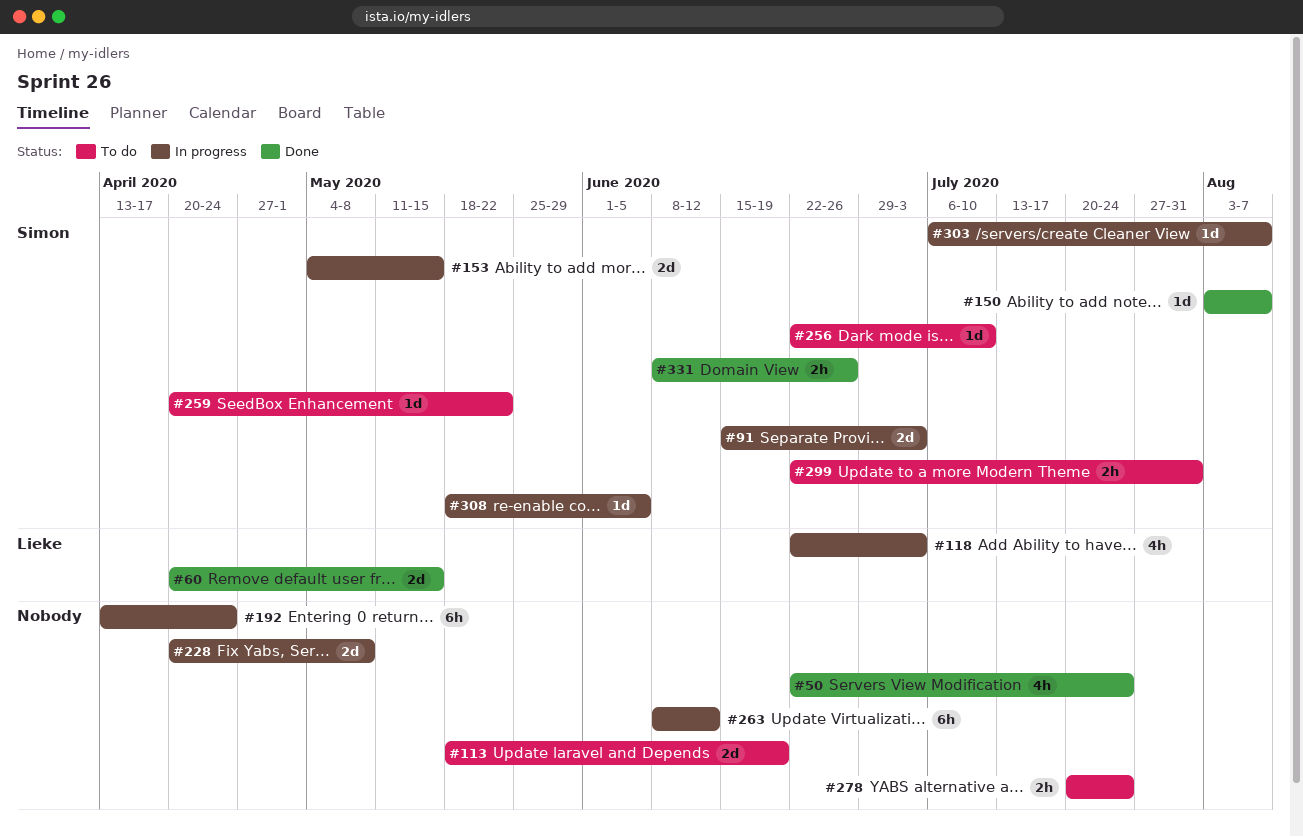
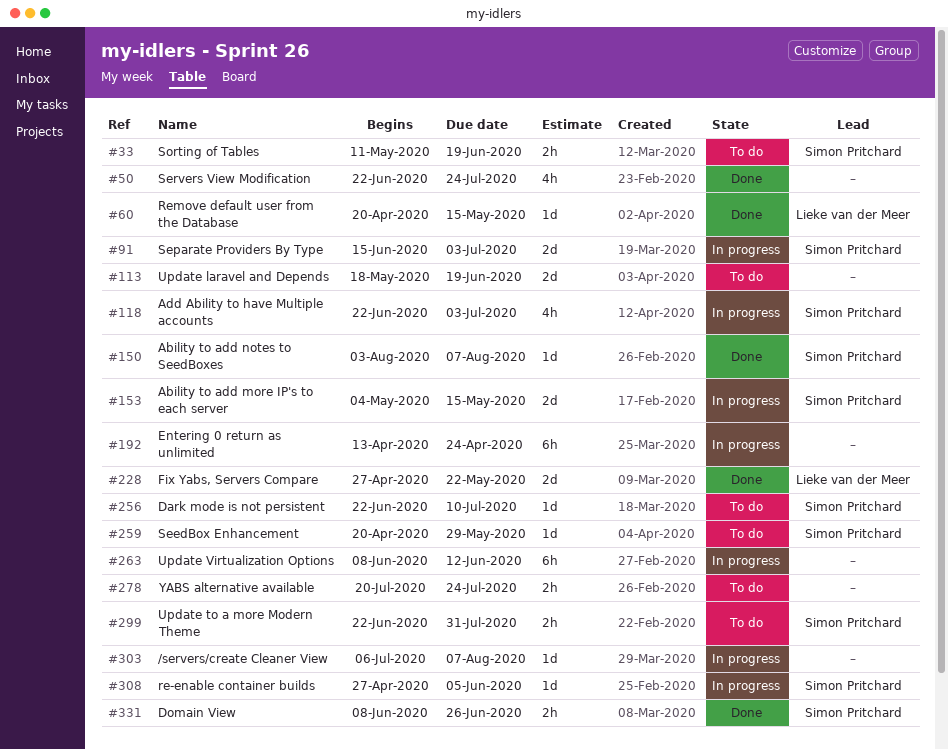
#33: none -> present
#60, estimate: 2d -> 1d
#118, owner: Lieke van der Meer -> Simon Pritchard
#228, status: In progress -> Done
#228, owner: none -> Lieke van der Meer
#228, start: Apr 20 -> Apr 27
#228, due: May 8 -> May 22
#259, due: May 22 -> May 29
#303, owner: Simon Pritchard -> none
#308, start: May 18 -> Apr 27

